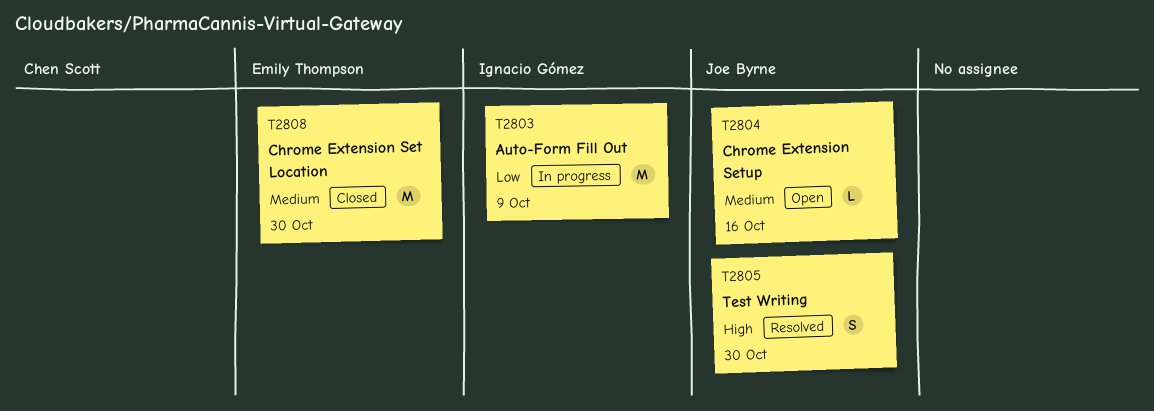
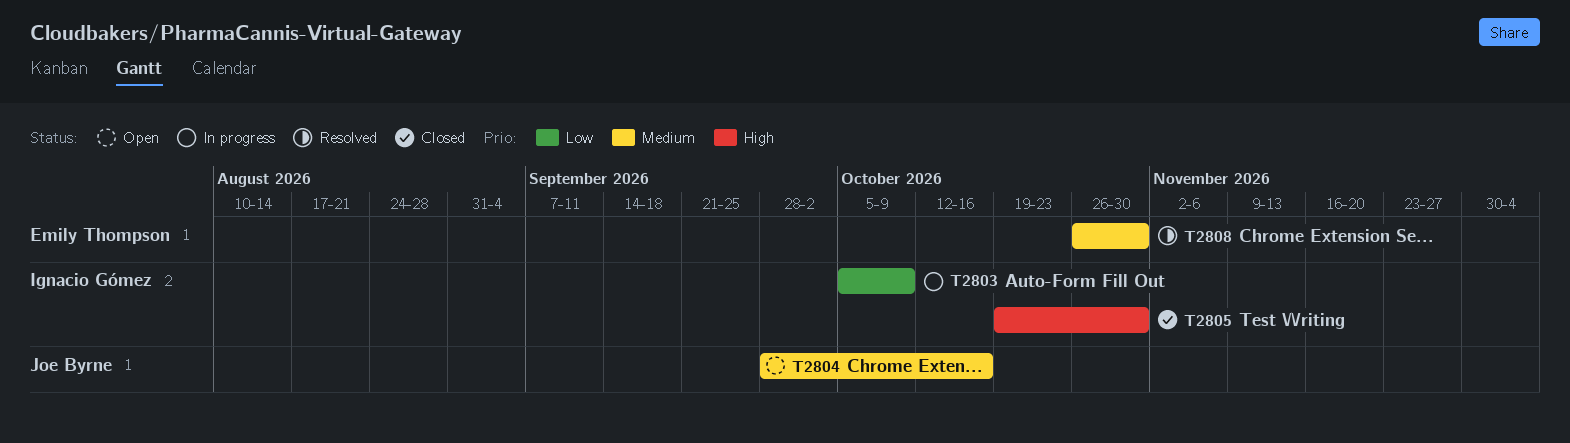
T2805, status: Resolved -> Closed
T2805, owner: Joe Byrne -> Ignacio Gómez
T2808, status: Closed -> Resolved

